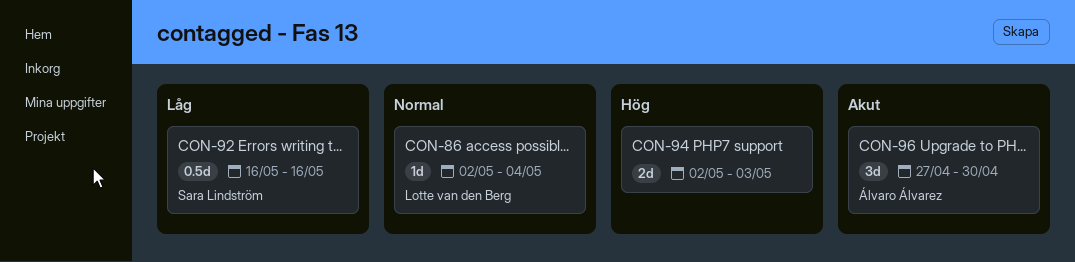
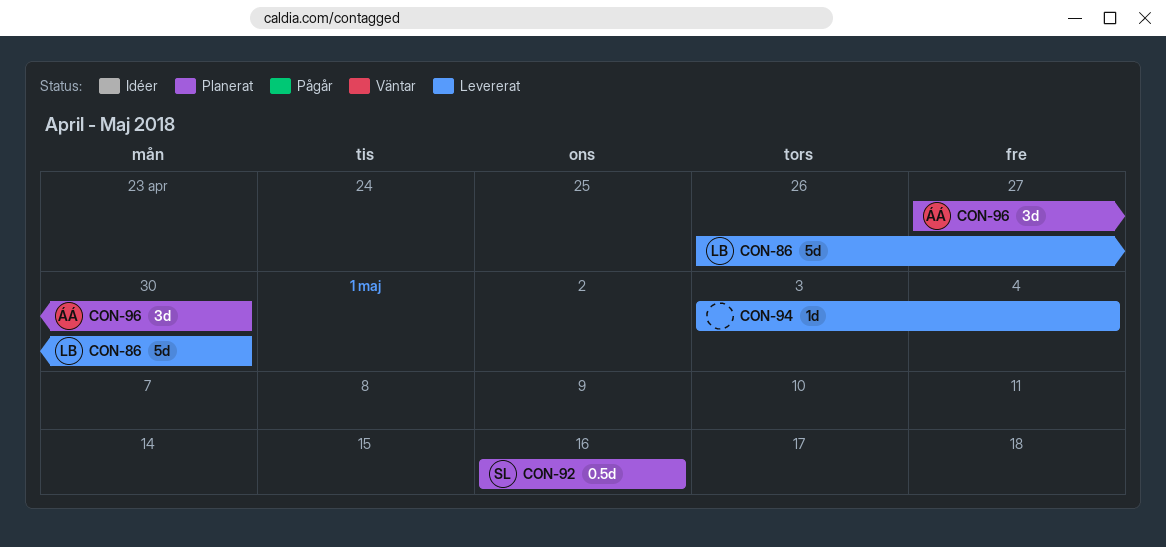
CON-86, estimate: 1d -> 5d
CON-86, start: May 2 -> Apr 26
CON-86, due: May 4 -> Apr 30
CON-94, estimate: 2d -> 1d
CON-94, start: May 2 -> May 3
CON-94, due: May 3 -> May 4

